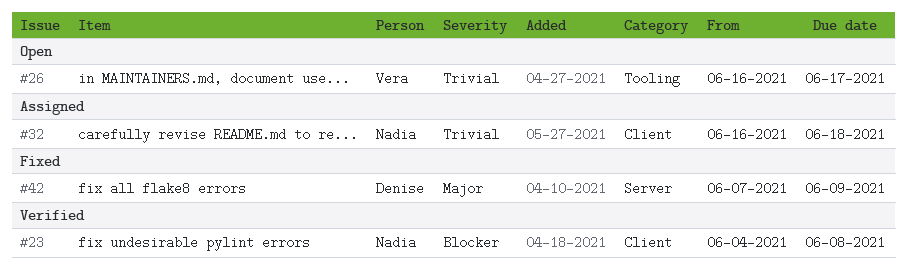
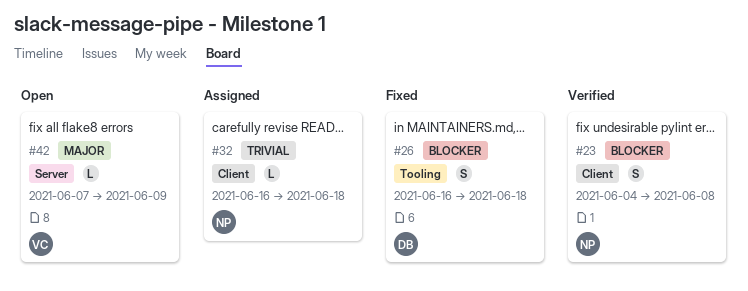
#26, status: Open -> Fixed
#26, owner: Vera -> Denise
#26, priority: Trivial -> Blocker
#26, due: Jun 17 -> Jun 18
#42, status: Fixed -> Open
#42, owner: Denise -> Vera

